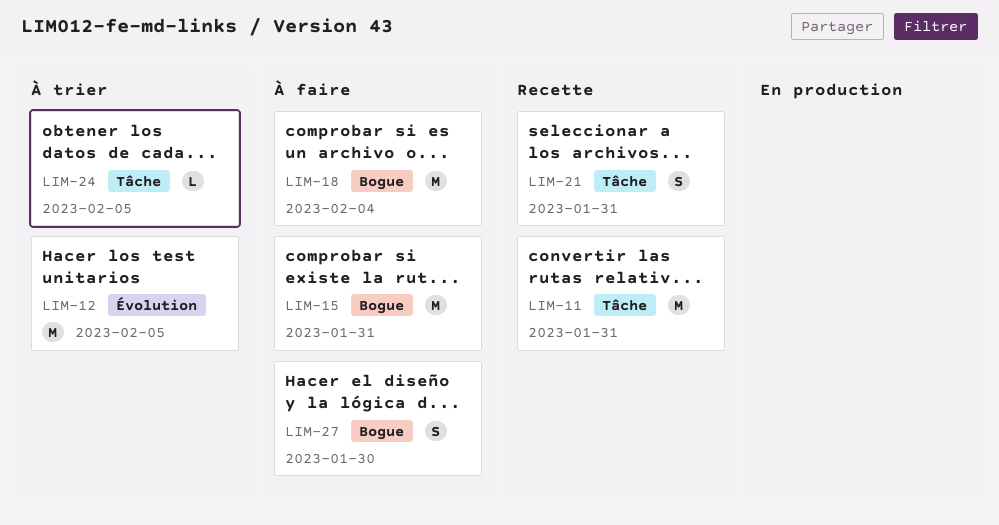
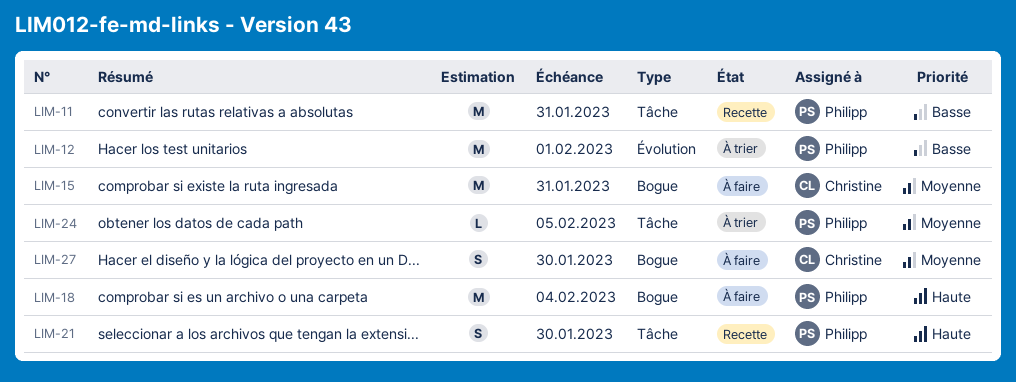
LIM-12, due: Feb 5 -> Feb 1
LIM-21, due: Jan 31 -> Jan 30

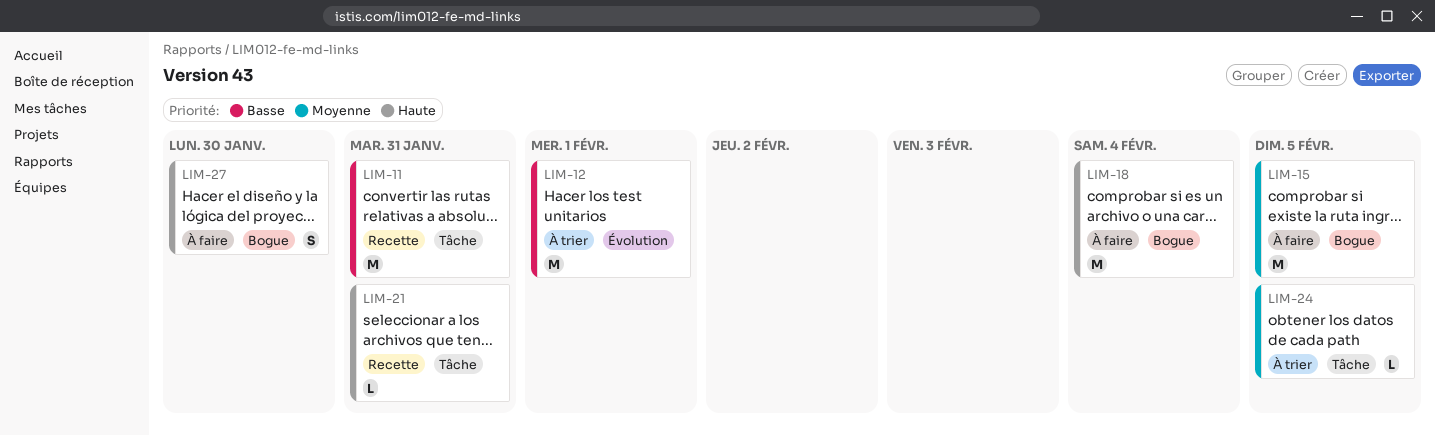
LIM-15, due: Jan 31 -> Feb 5
LIM-21, estimate: S -> L
LIM-21, due: Jan 30 -> Jan 31
LIM-27, priority: Moyenne -> Haute

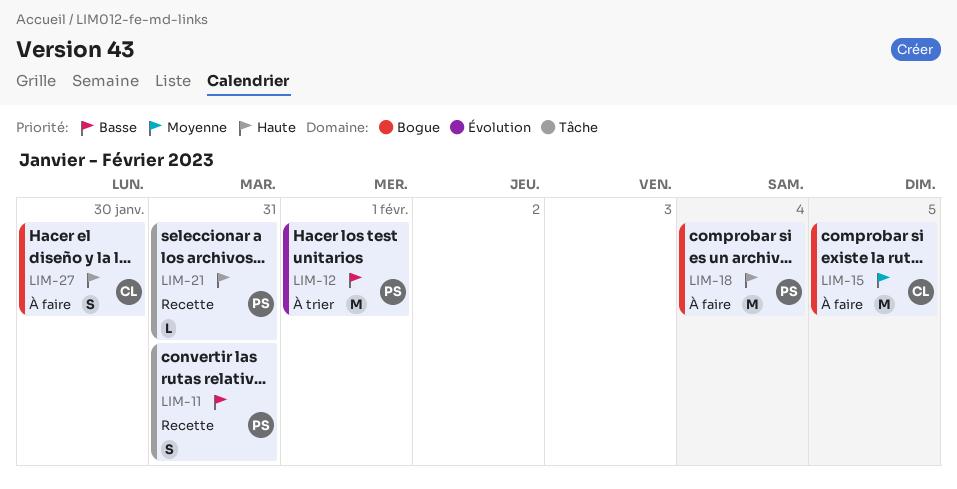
LIM-11, estimate: M -> S
LIM-24: present -> none

